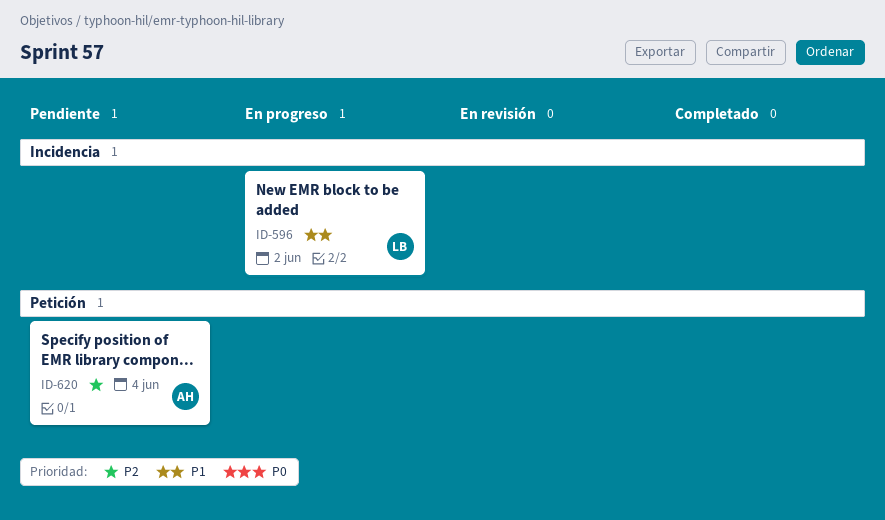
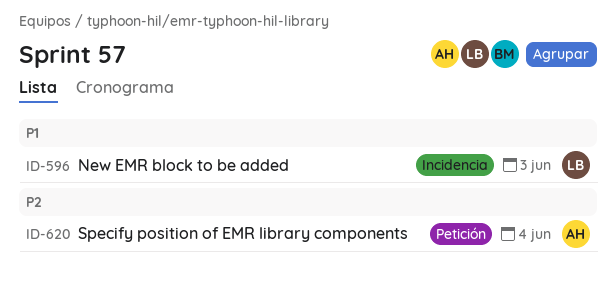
ID-596, due: Jun 2 -> Jun 3

